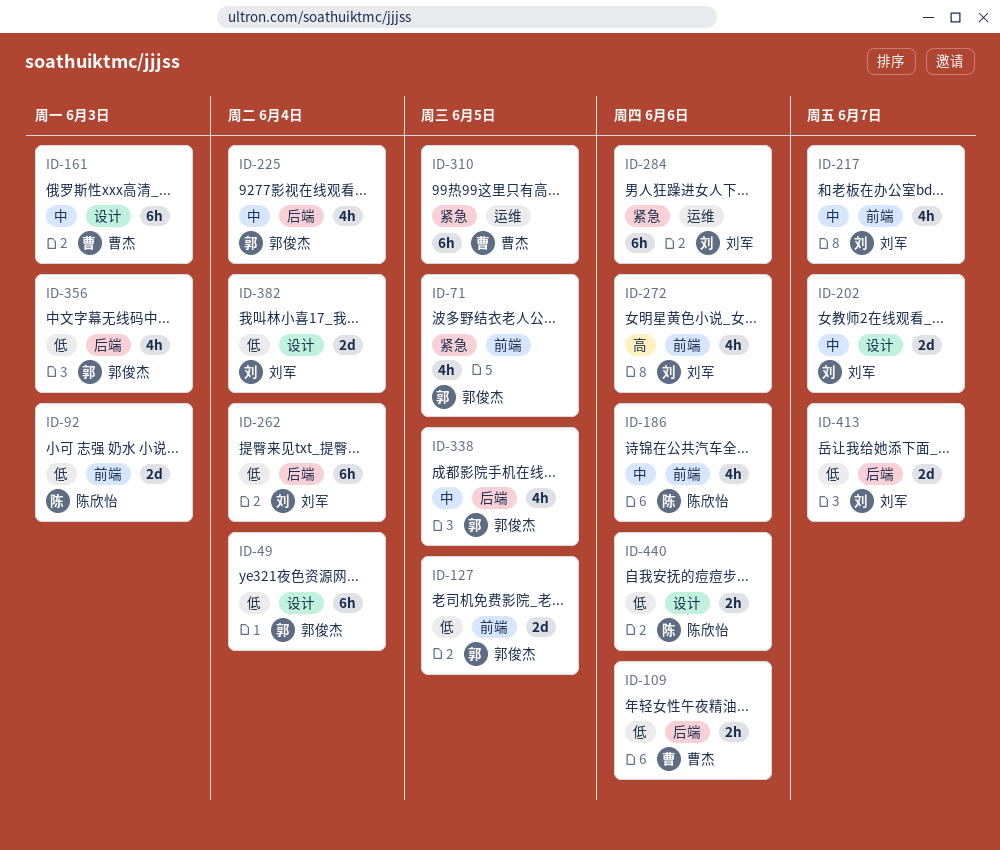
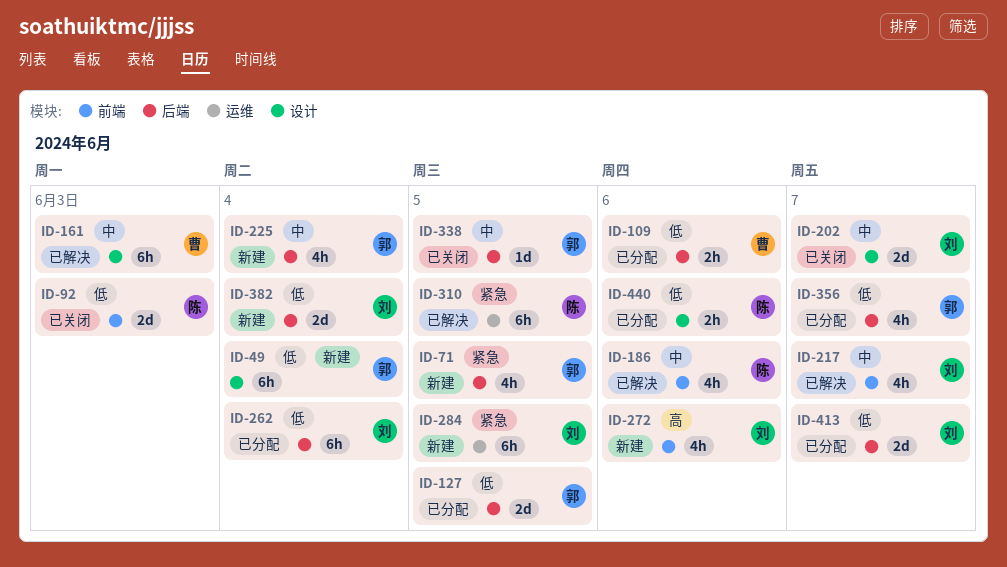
ID-71, label: 前端 -> 后端
ID-127, label: 前端 -> 后端
ID-284, due: Jun 6 -> Jun 5
ID-310, owner: 曹杰 -> 陈欣怡
ID-338, estimate: 4h -> 1d
ID-356, due: Jun 3 -> Jun 7
ID-382, label: 设计 -> 后端

